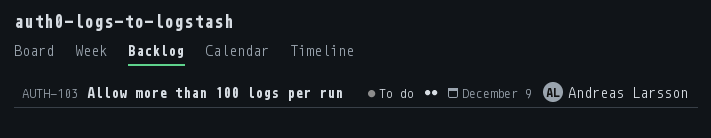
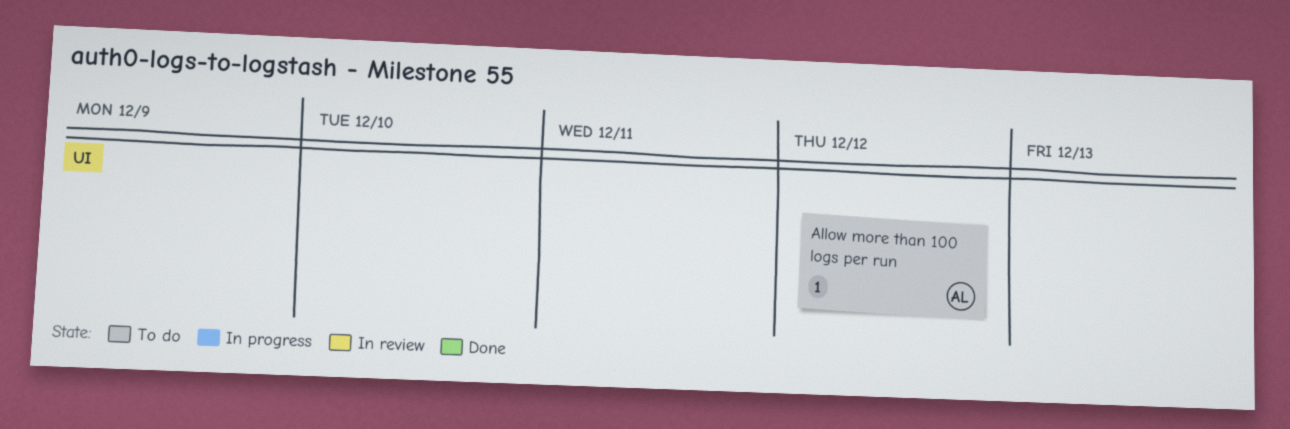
Allow more than 100 logs per run, estimate: 2 -> 1
Allow more than 100 logs per run, due: Dec 9 -> Dec 12

